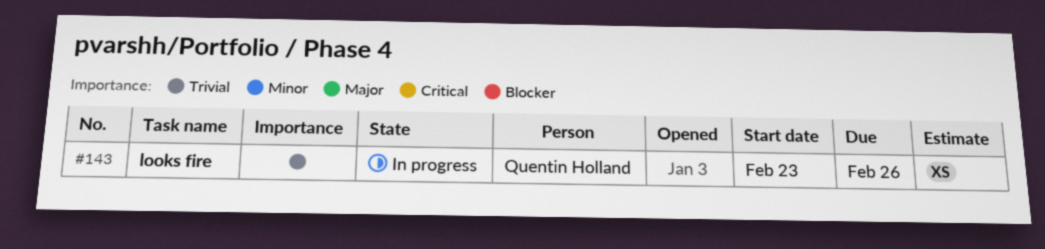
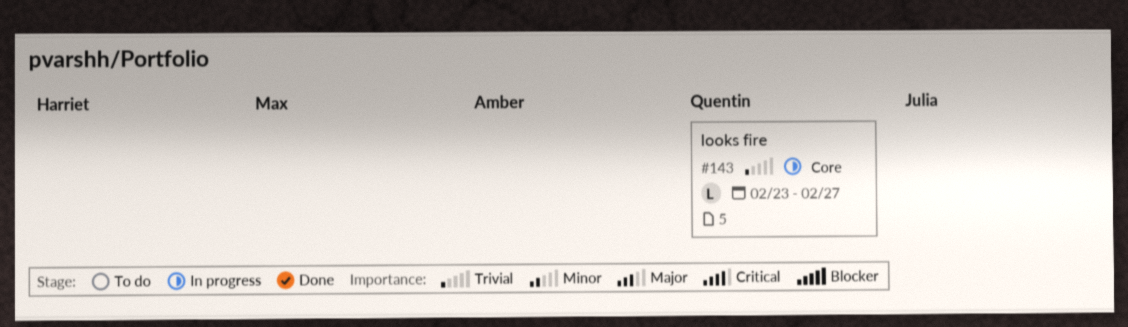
#143, estimate: XS -> L
#143, due: Feb 26 -> Feb 27

